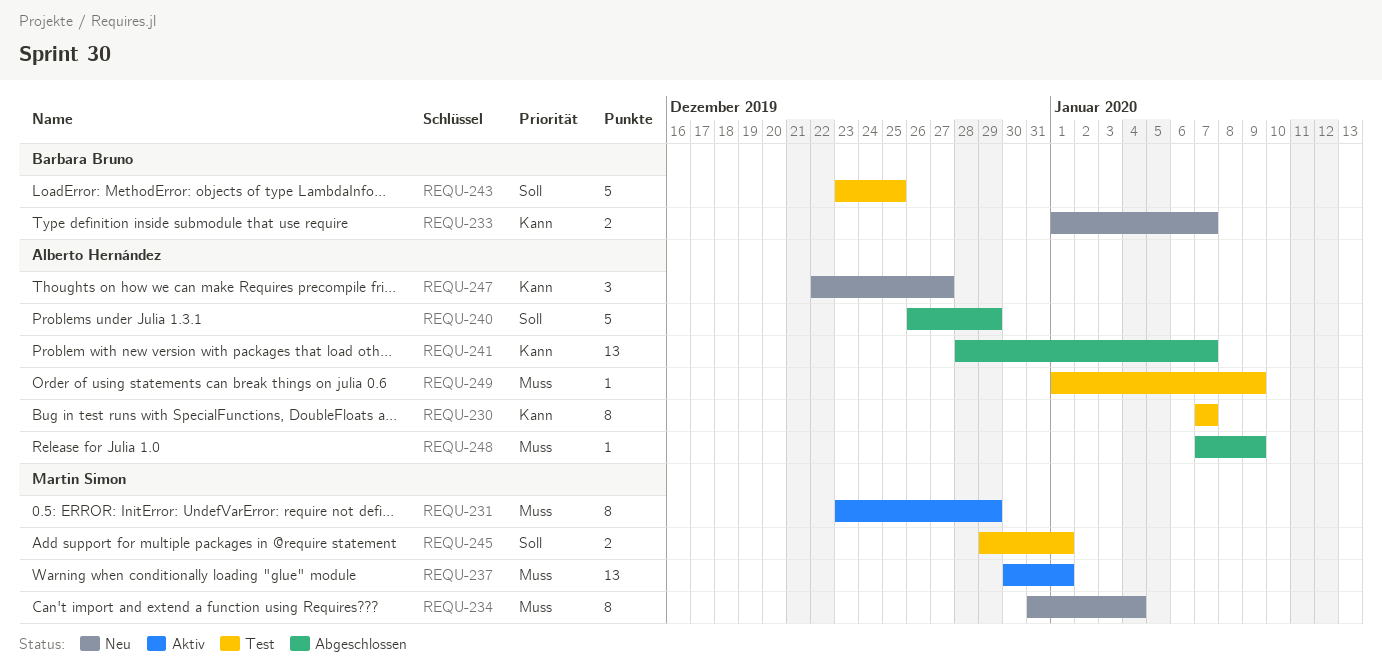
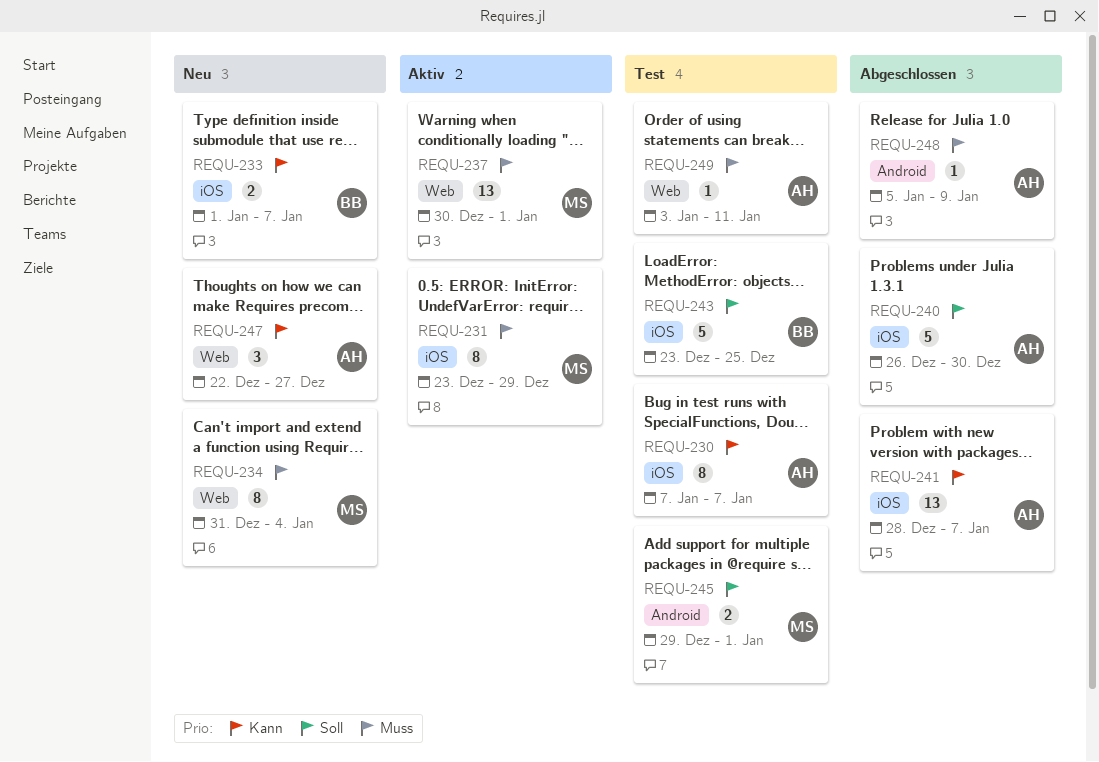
REQU-240, due: Dec 29 -> Dec 30
REQU-248, start: Jan 7 -> Jan 5
REQU-249, start: Jan 1 -> Jan 3
REQU-249, due: Jan 9 -> Jan 11

